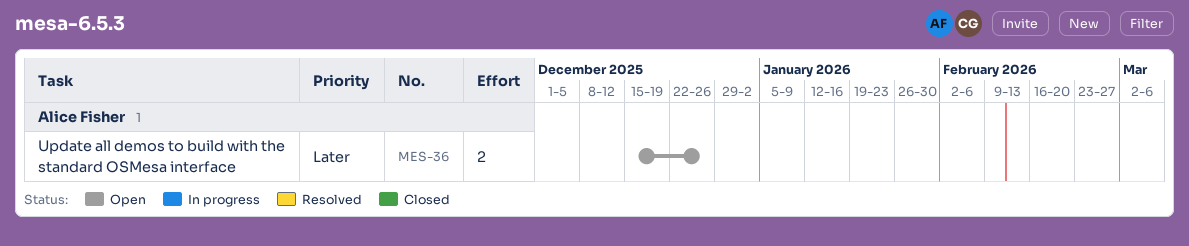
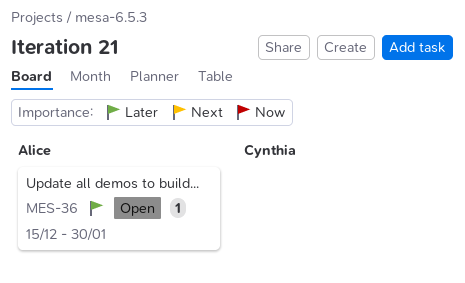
MES-36, estimate: 2 -> 1
MES-36, due: Dec 26 -> Jan 30

